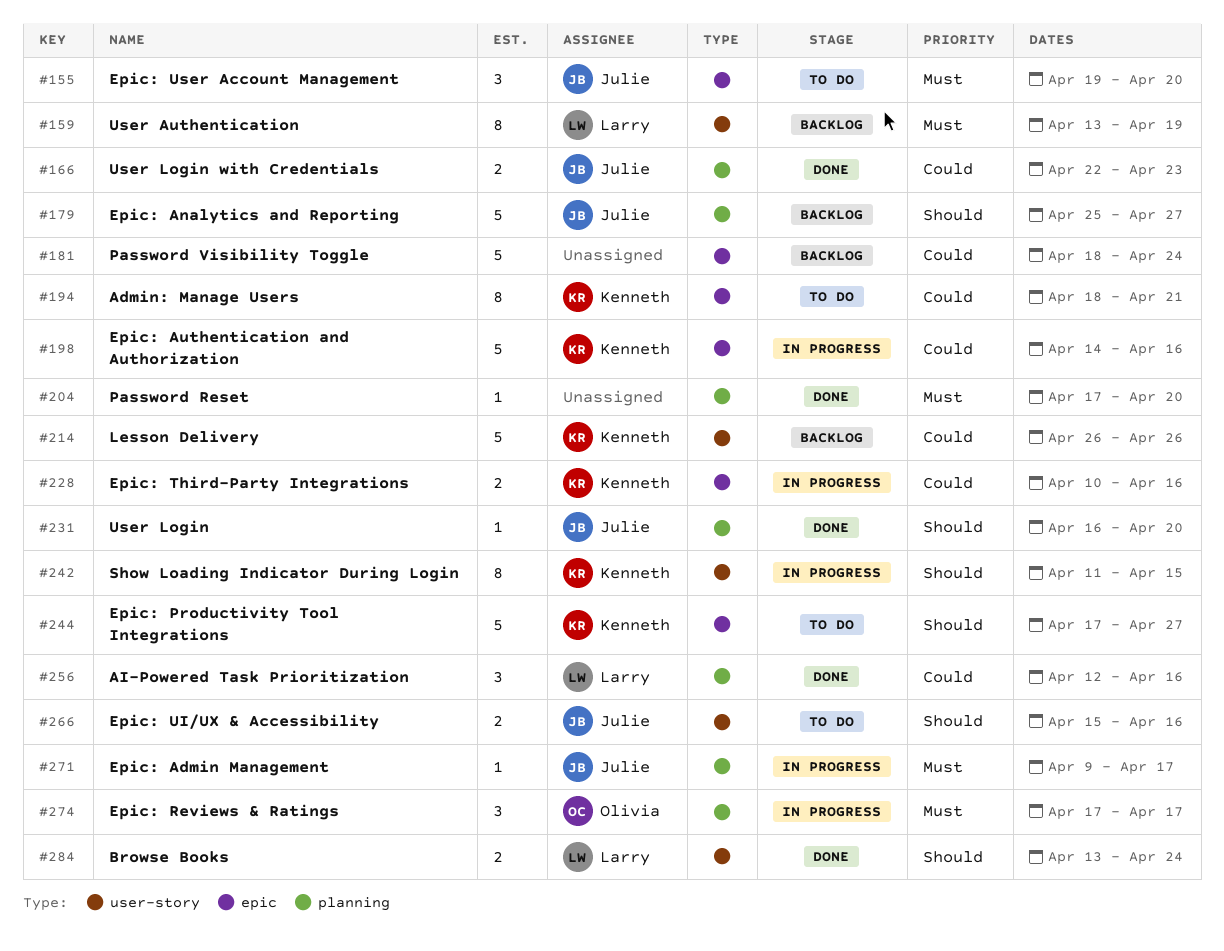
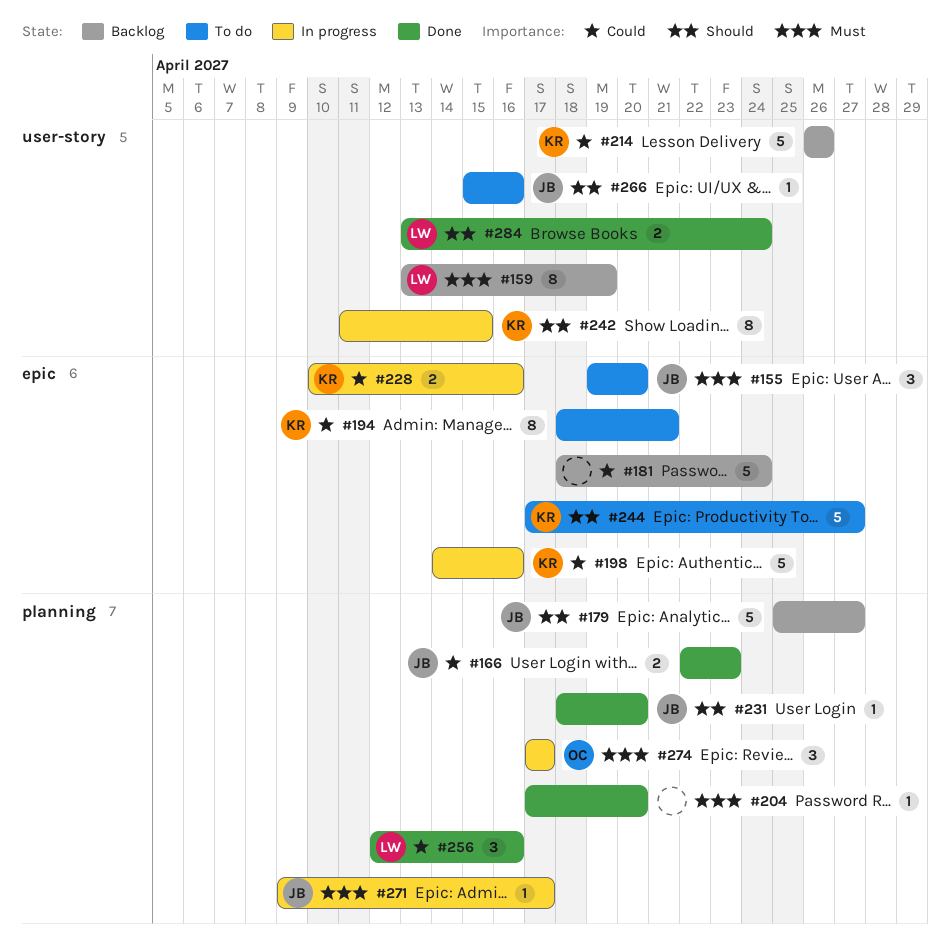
#231, start: Apr 16 -> Apr 18
#266, estimate: 2 -> 1

